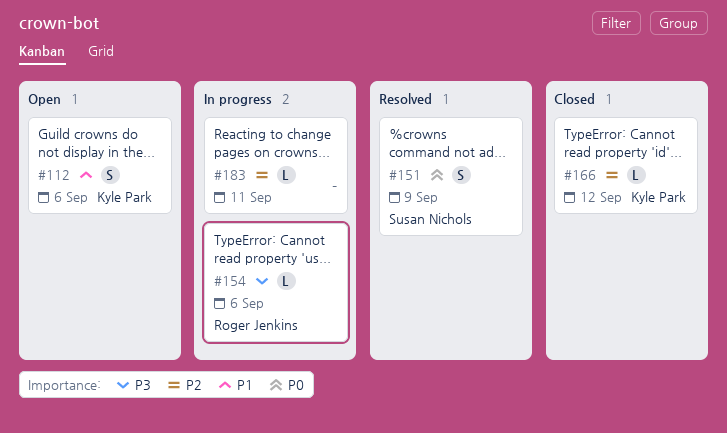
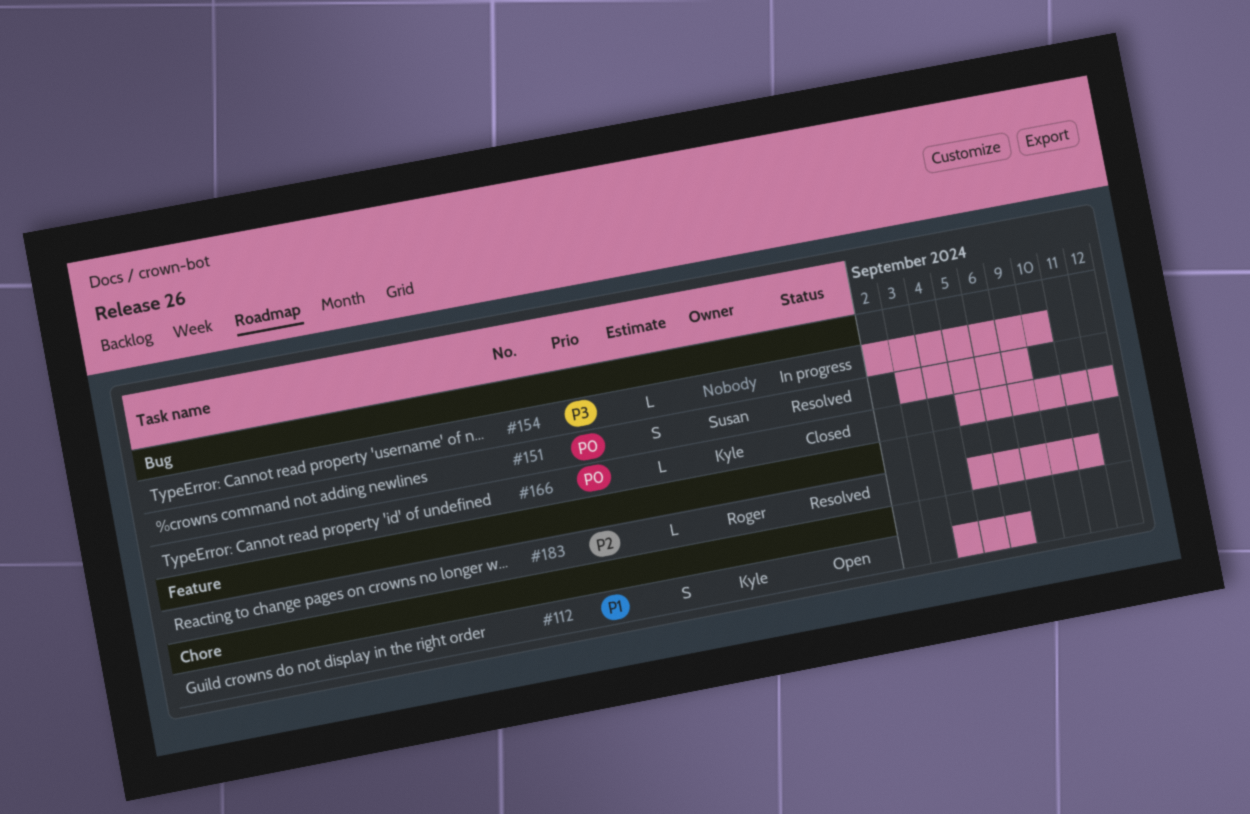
#154, owner: Roger Jenkins -> none
#154, due: Sep 6 -> Sep 10
#166, priority: P2 -> P0
#183, status: In progress -> Resolved
#183, owner: none -> Roger Jenkins

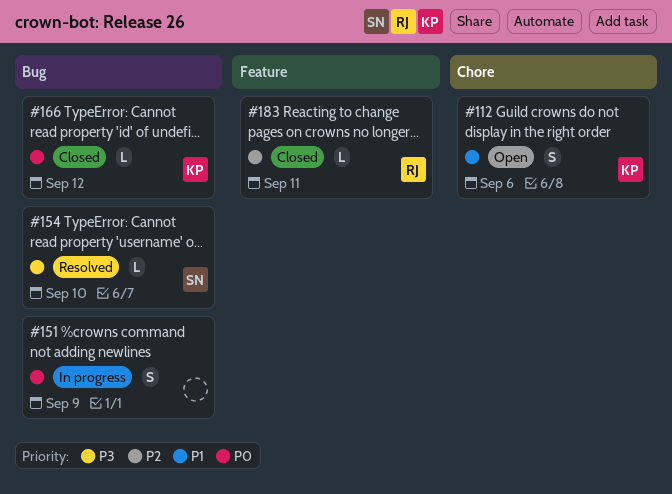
#151, status: Resolved -> In progress
#151, owner: Susan -> none
#154, status: In progress -> Resolved
#154, owner: none -> Susan
#183, status: Resolved -> Closed

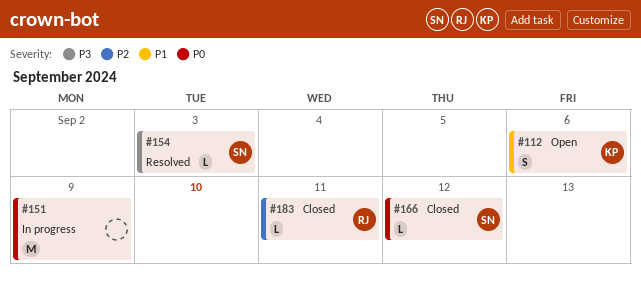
#151, estimate: S -> M
#154, due: Sep 10 -> Sep 3
#166, owner: KP -> SN

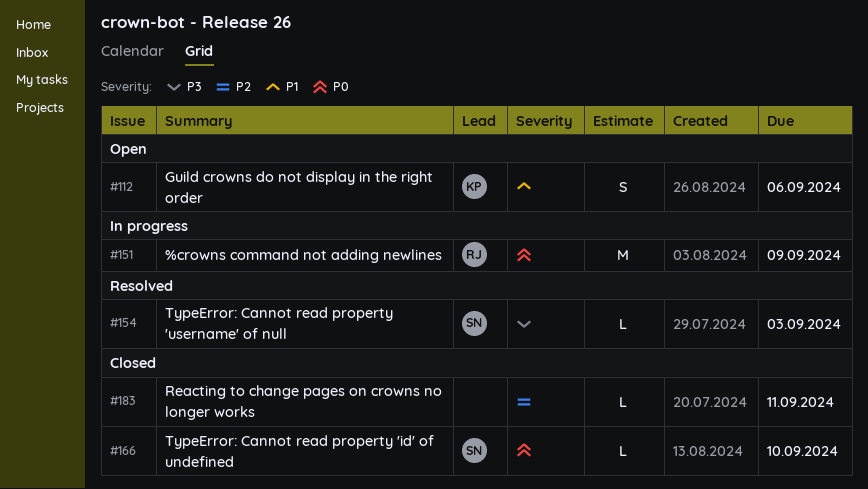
#151, owner: none -> RJ
#166, due: Sep 12 -> Sep 10
#183, owner: RJ -> none

